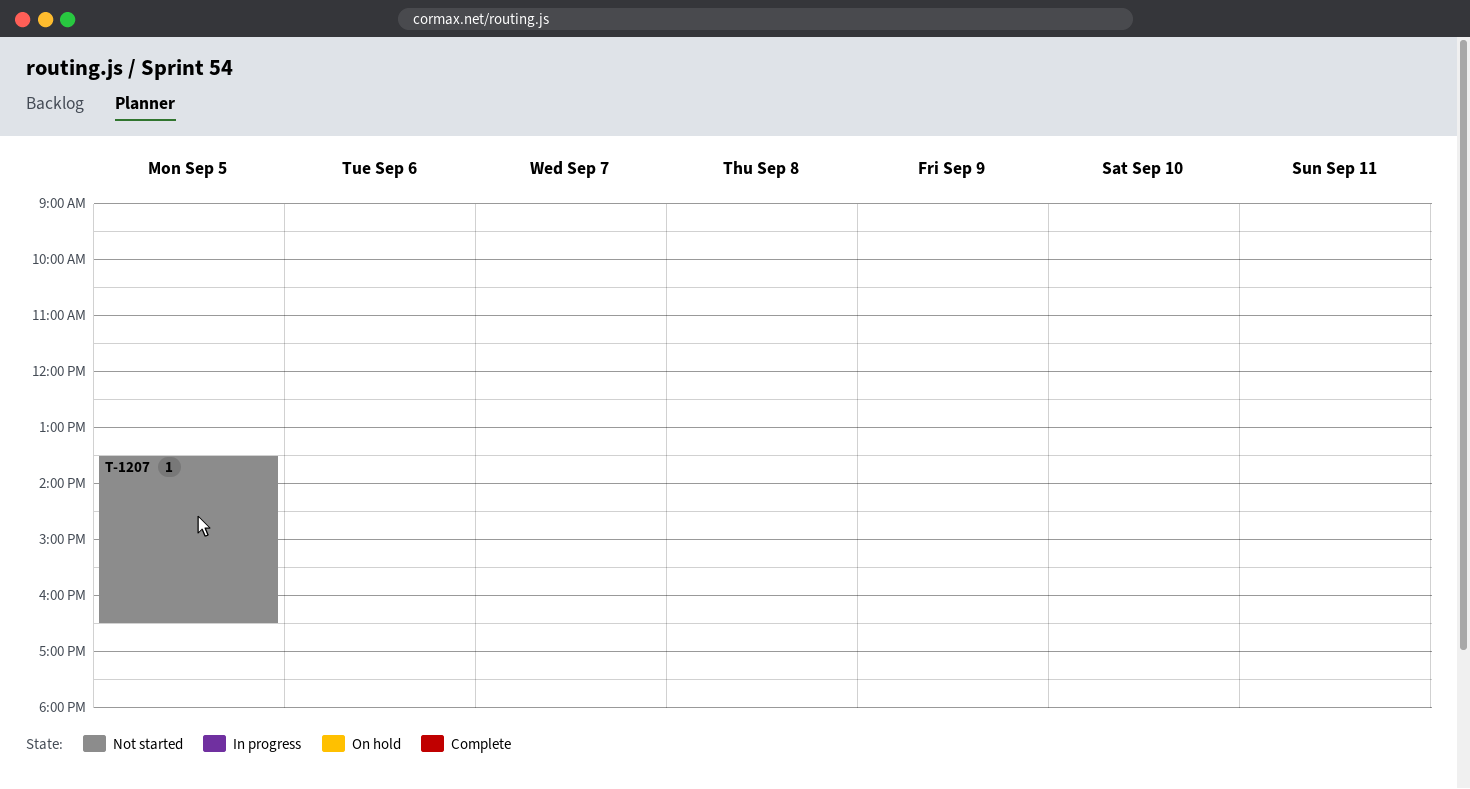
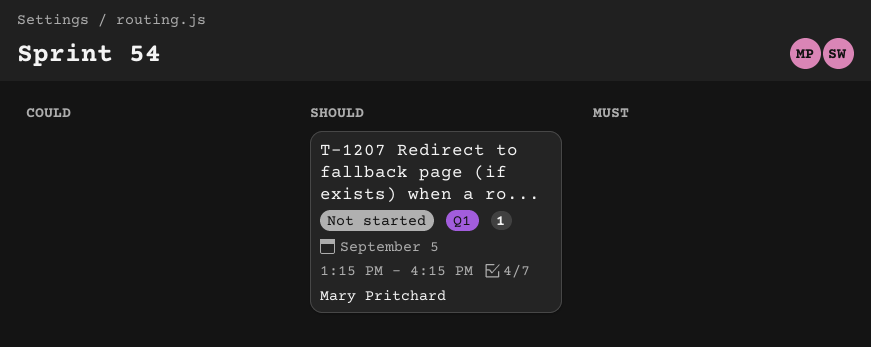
T-1207, begins: 13:30 -> 13:15
T-1207, ends: 16:30 -> 16:15

